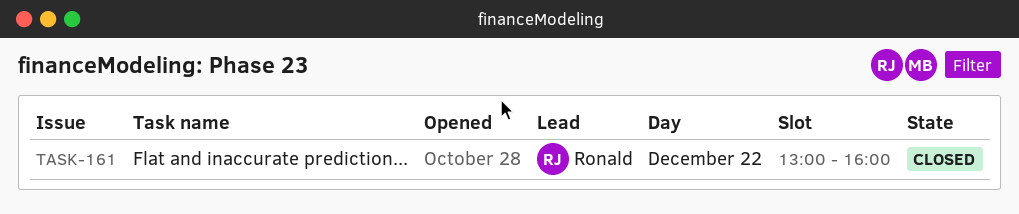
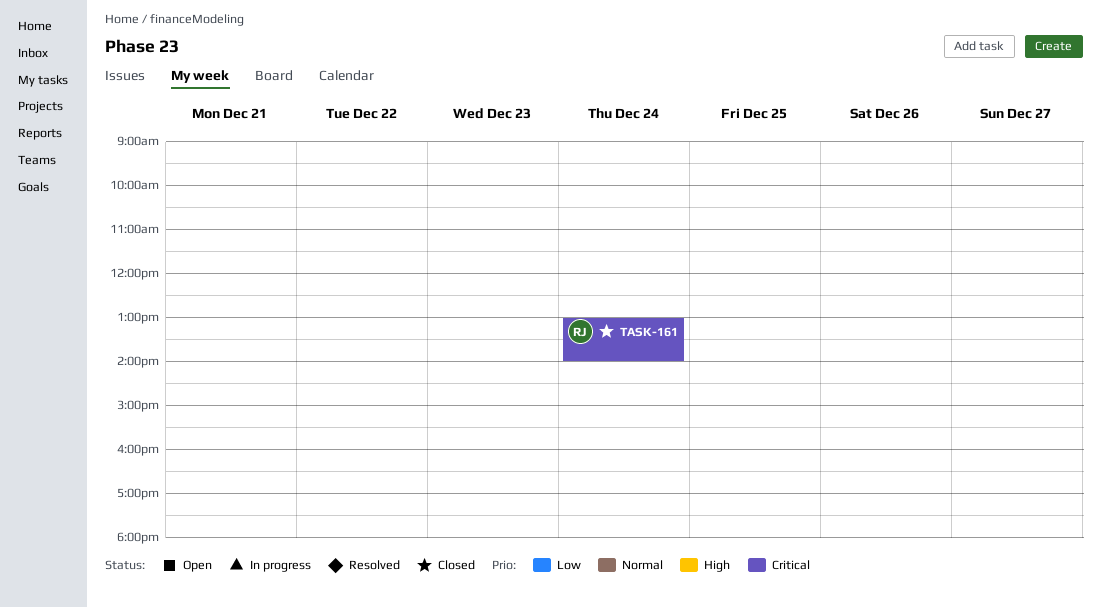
TASK-161, day: Dec 22 -> Dec 24
TASK-161, ends: 16:00 -> 14:00

